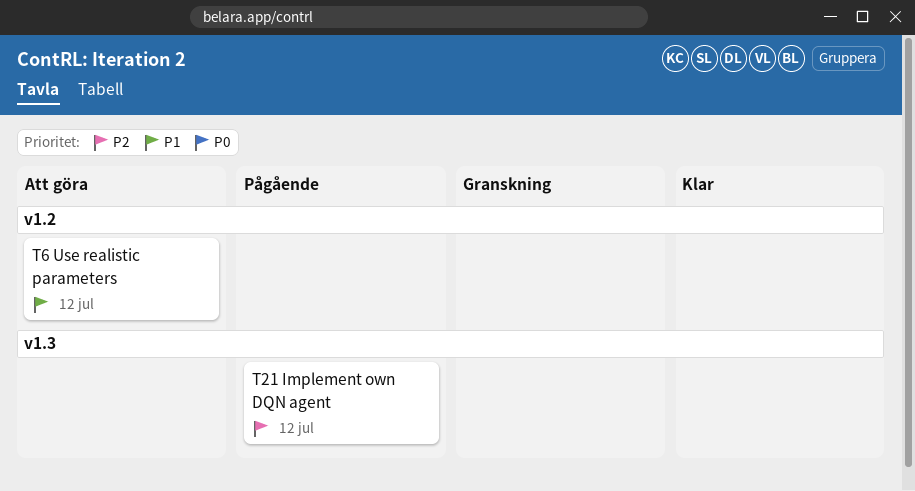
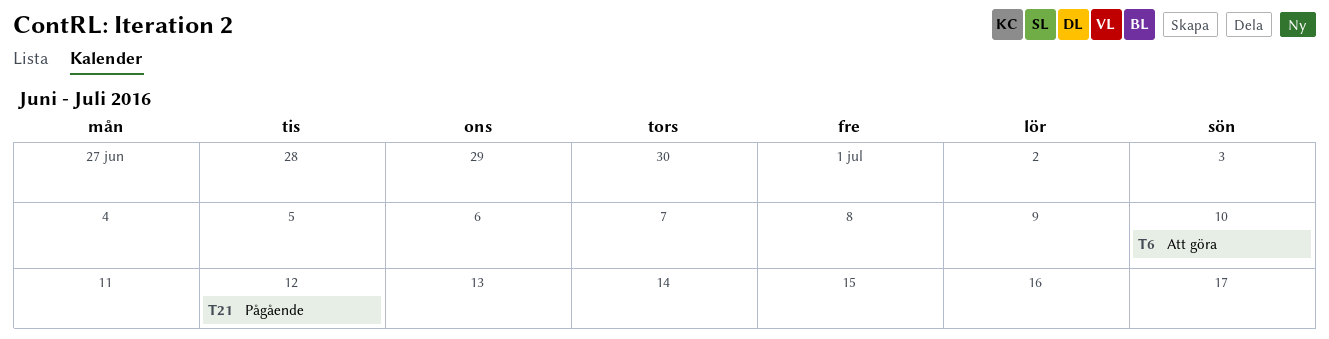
T6, due: Jul 12 -> Jul 10

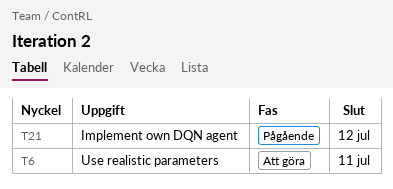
T6, due: Jul 10 -> Jul 11

